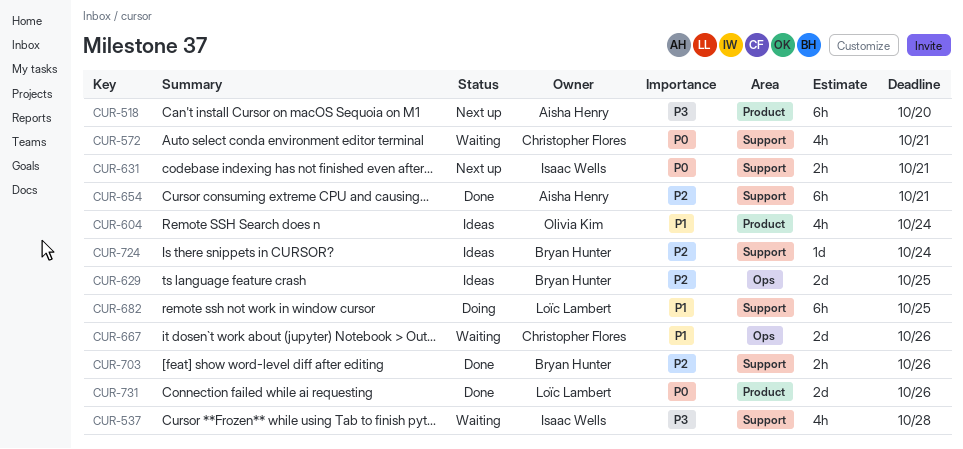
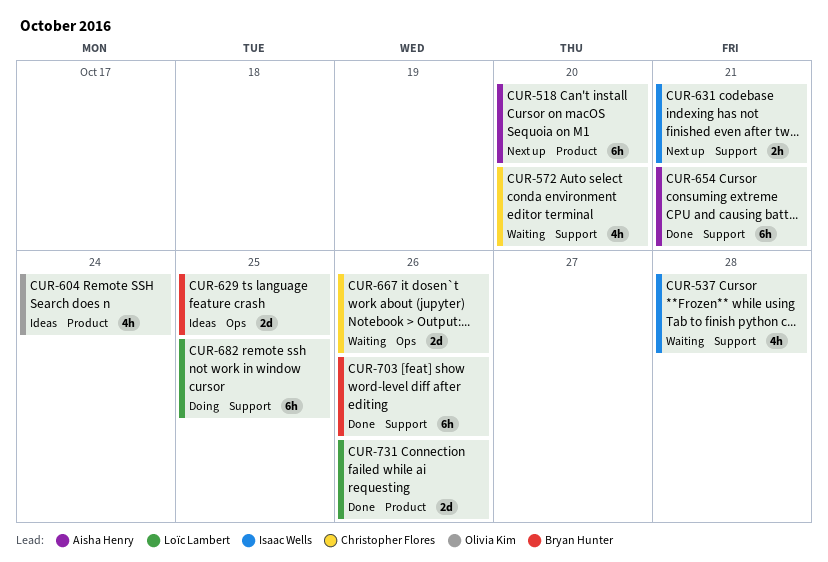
CUR-572, due: Oct 21 -> Oct 20
CUR-703, estimate: 2h -> 6h
CUR-724: present -> none

